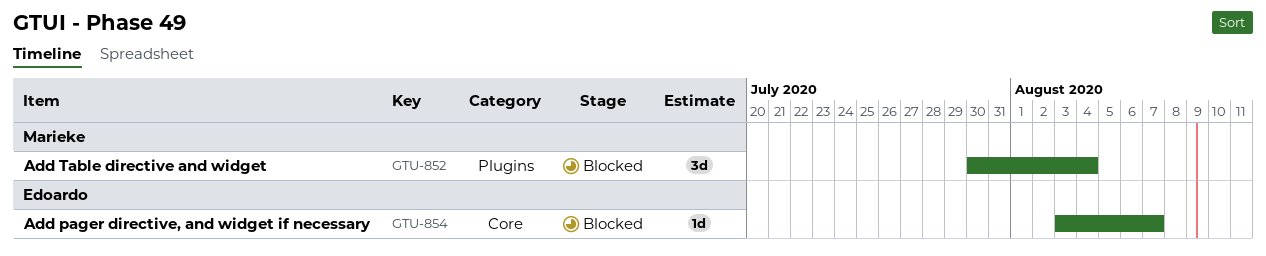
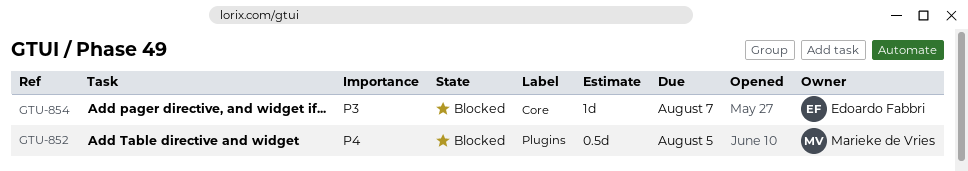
GTU-852, estimate: 3d -> 0.5d
GTU-852, due: Aug 4 -> Aug 5

